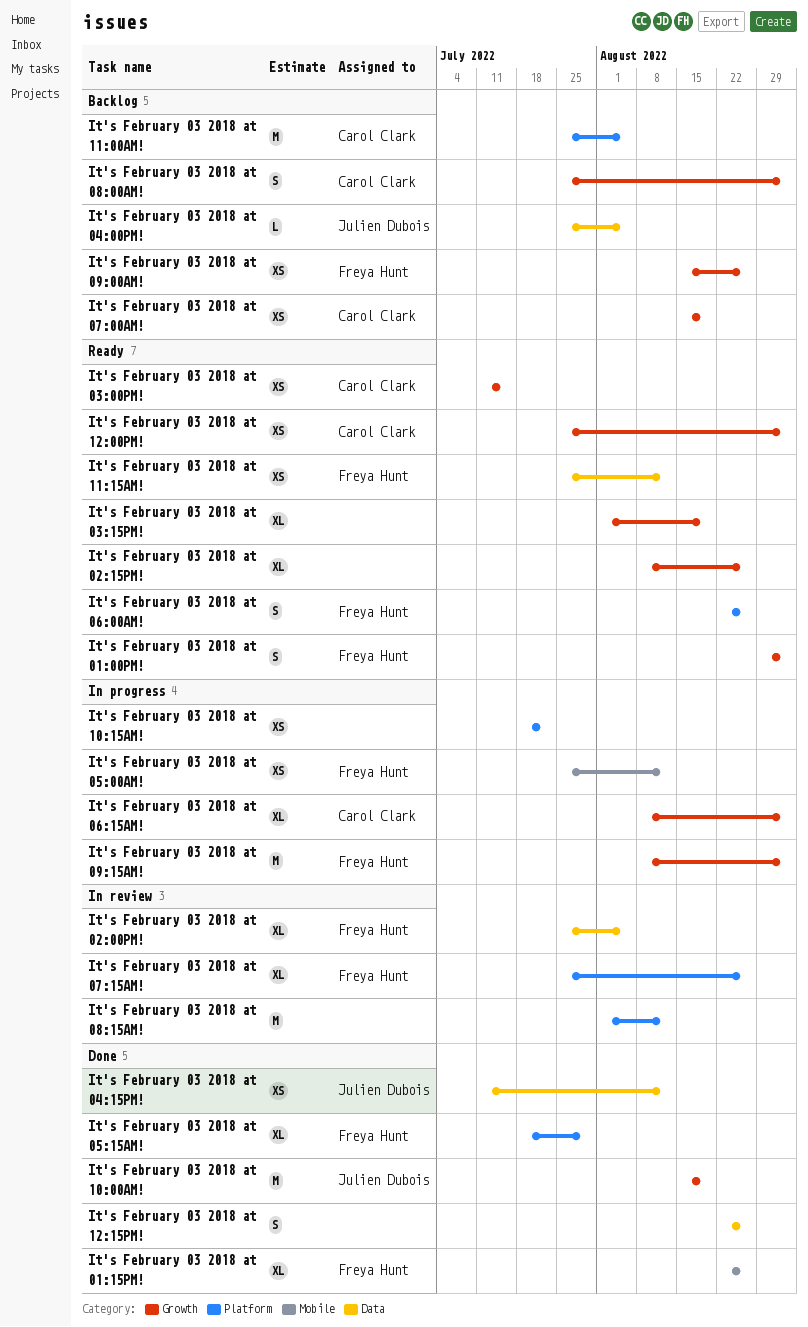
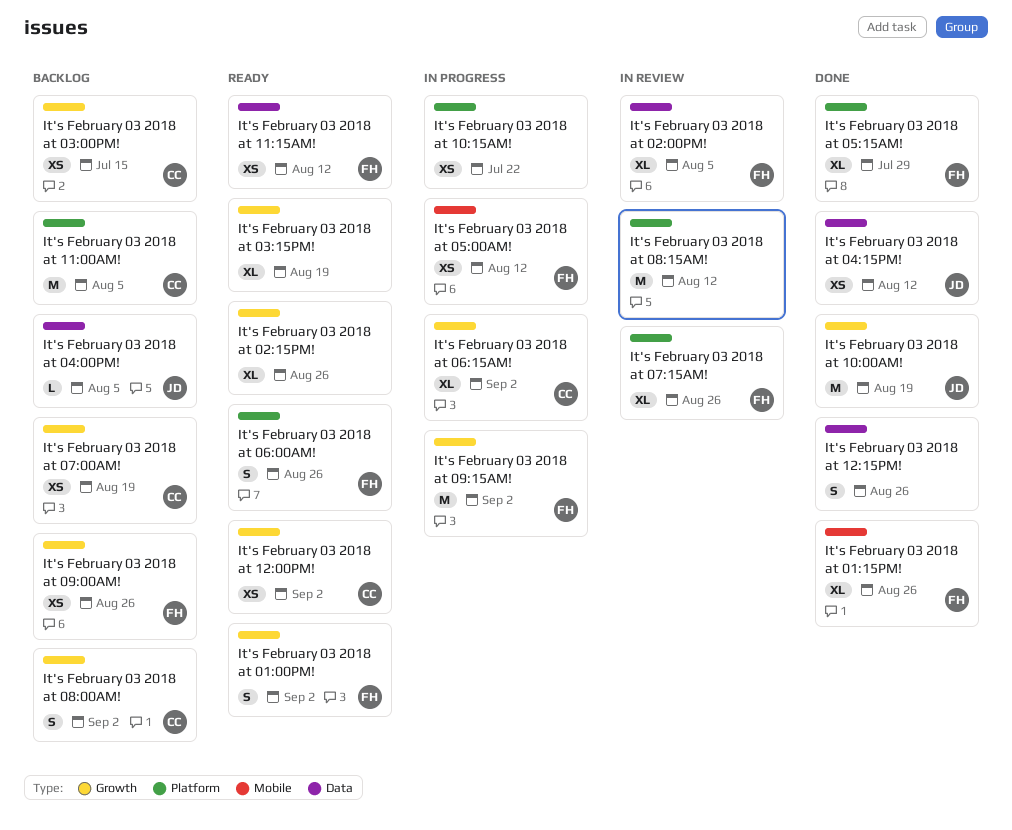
It's February 03 2018 at 03:00PM!, status: Ready -> Backlog

